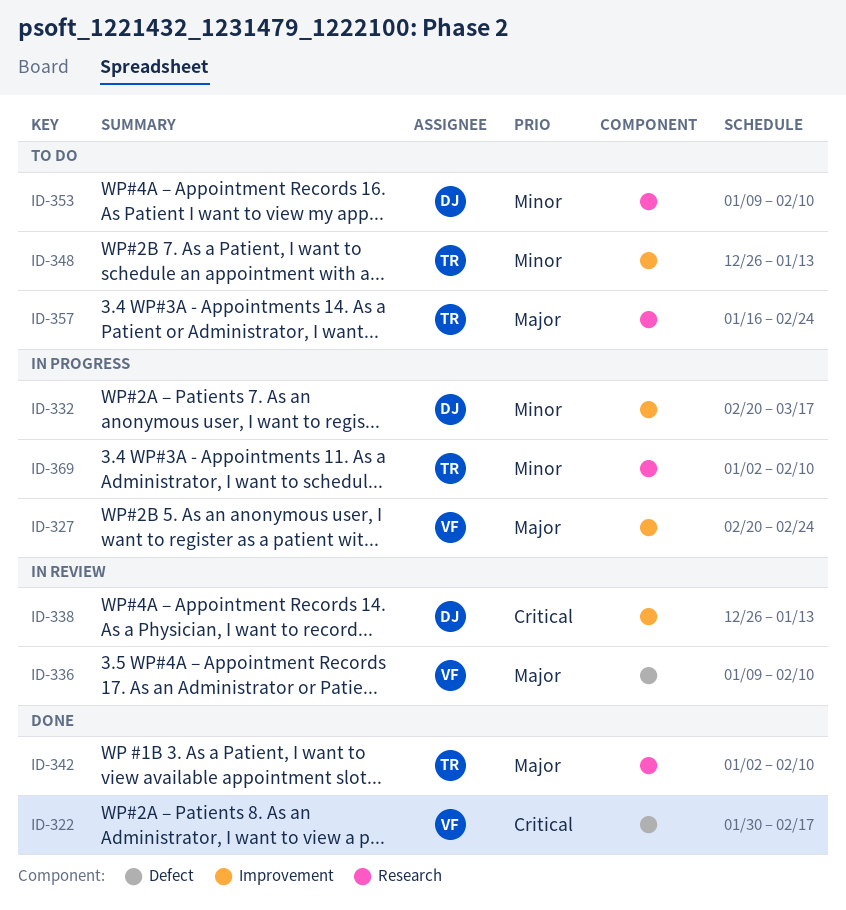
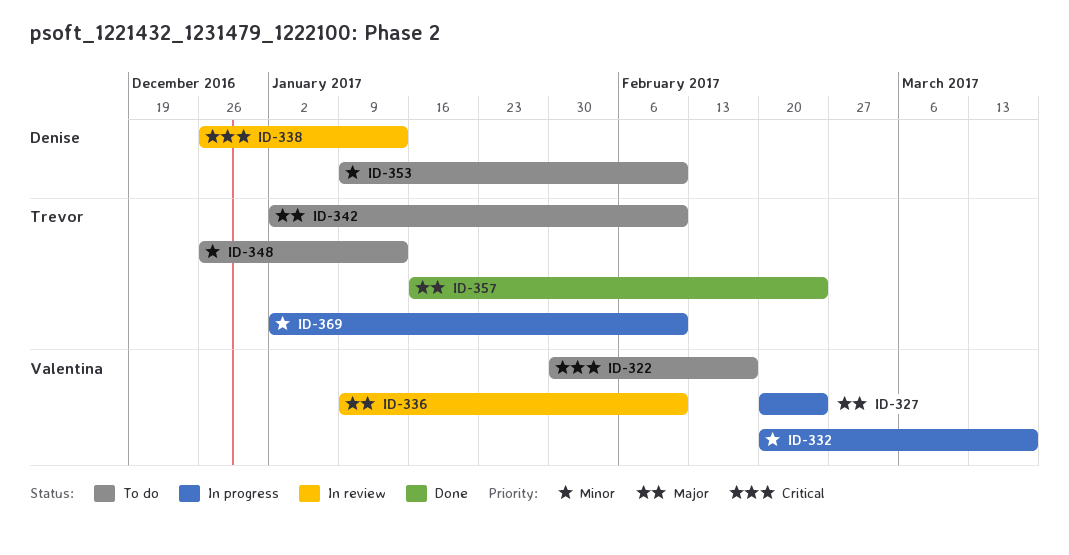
ID-322, status: Done -> To do
ID-332, owner: Denise -> Valentina
ID-342, status: Done -> To do
ID-357, status: To do -> Done

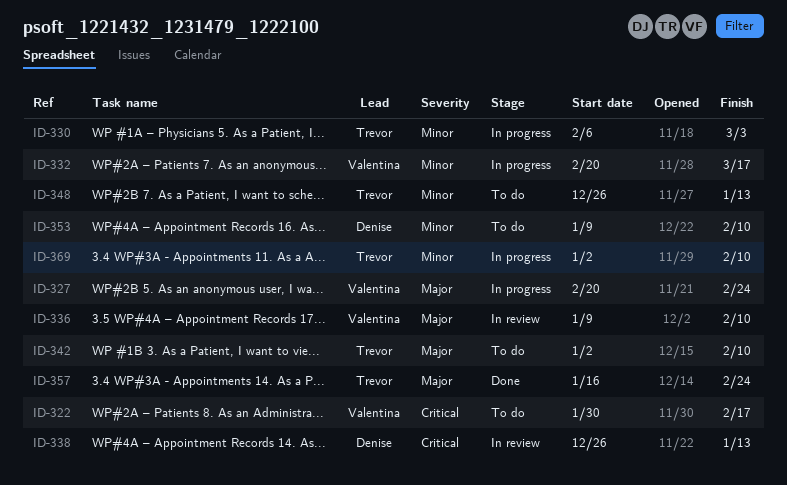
ID-330: none -> present

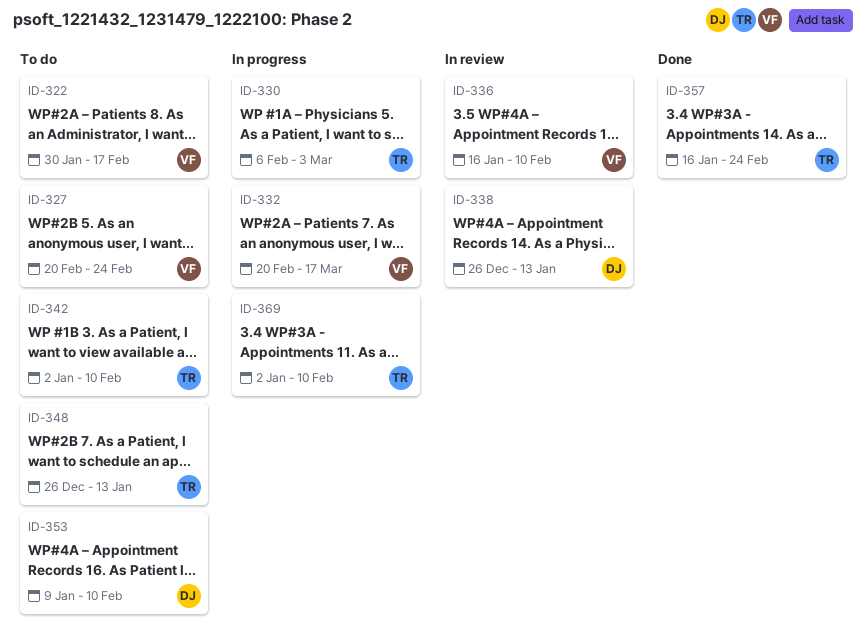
ID-327, status: In progress -> To do
ID-336, start: Jan 9 -> Jan 16

